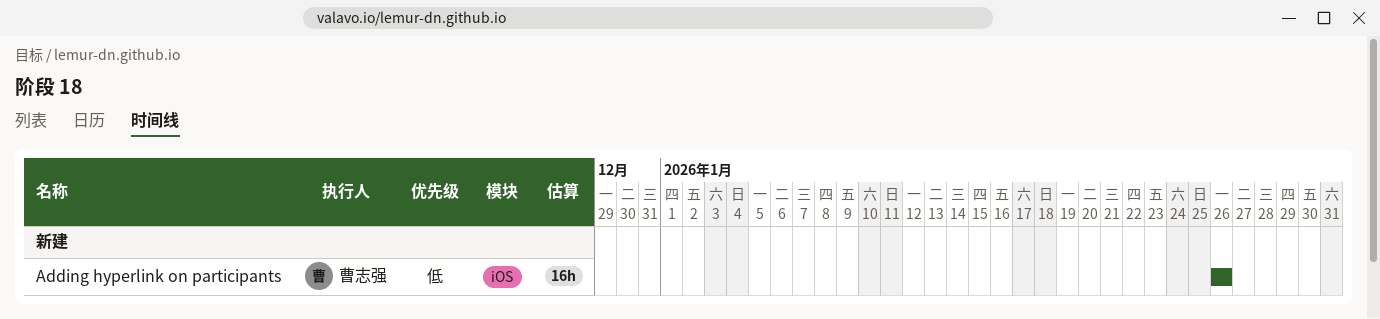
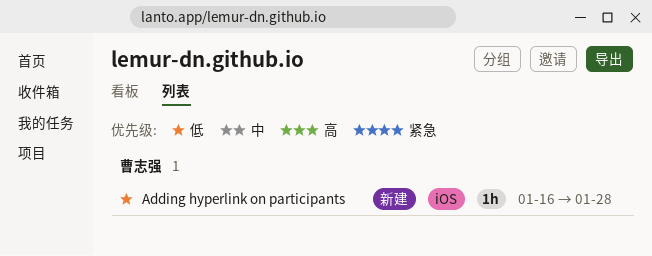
Adding hyperlink on participants, estimate: 16h -> 1h
Adding hyperlink on participants, start: Jan 26 -> Jan 16
Adding hyperlink on participants, due: Jan 26 -> Jan 28

